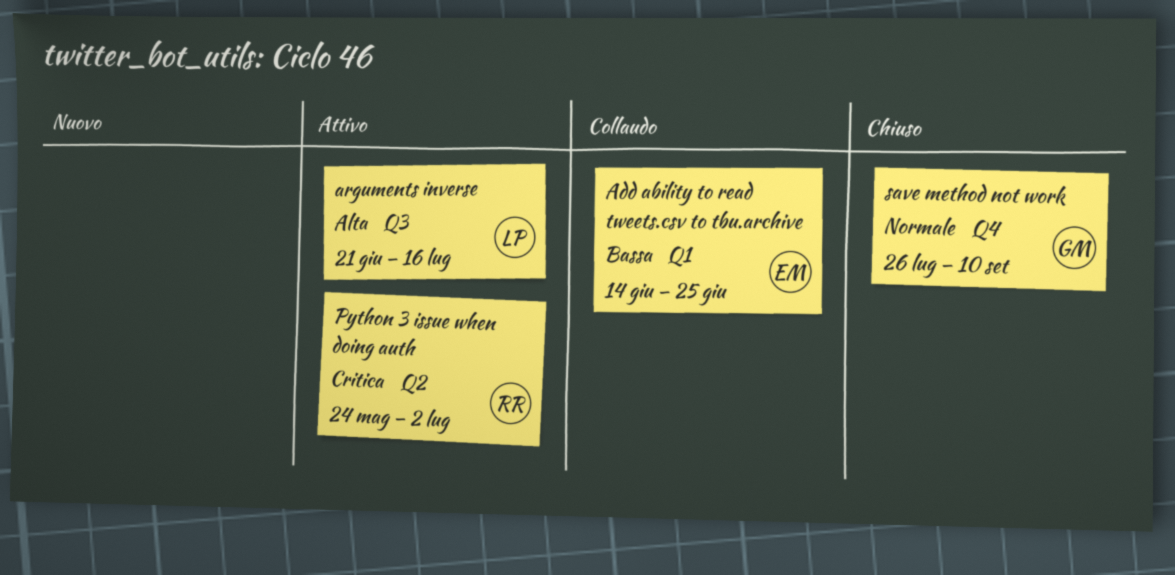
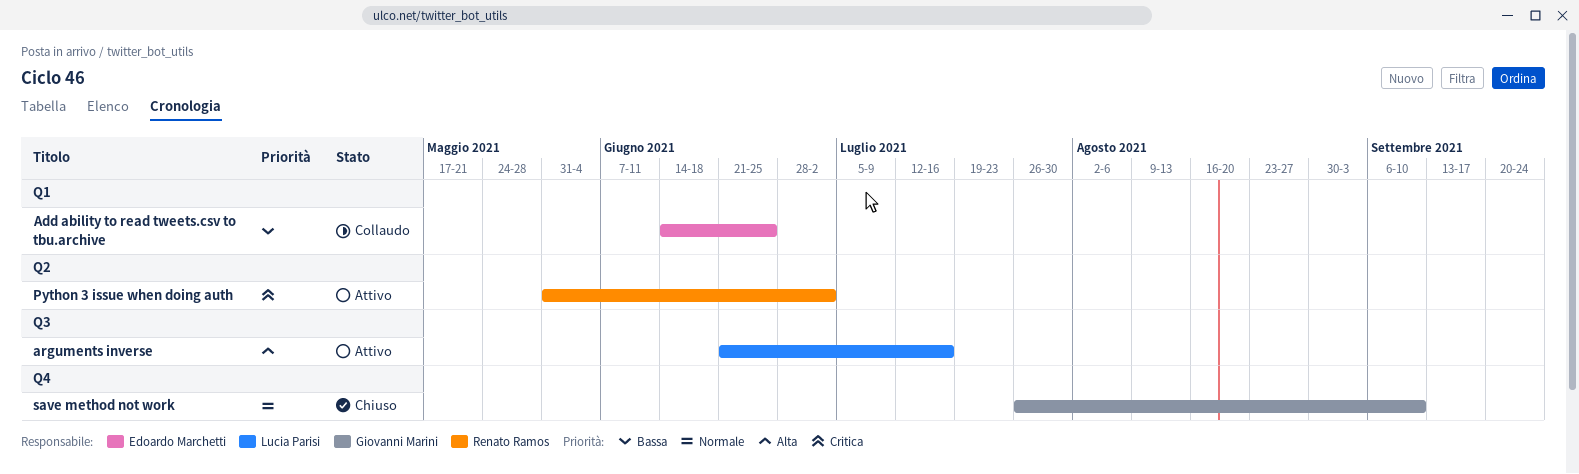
Python 3 issue when doing auth, start: May 24 -> May 31

